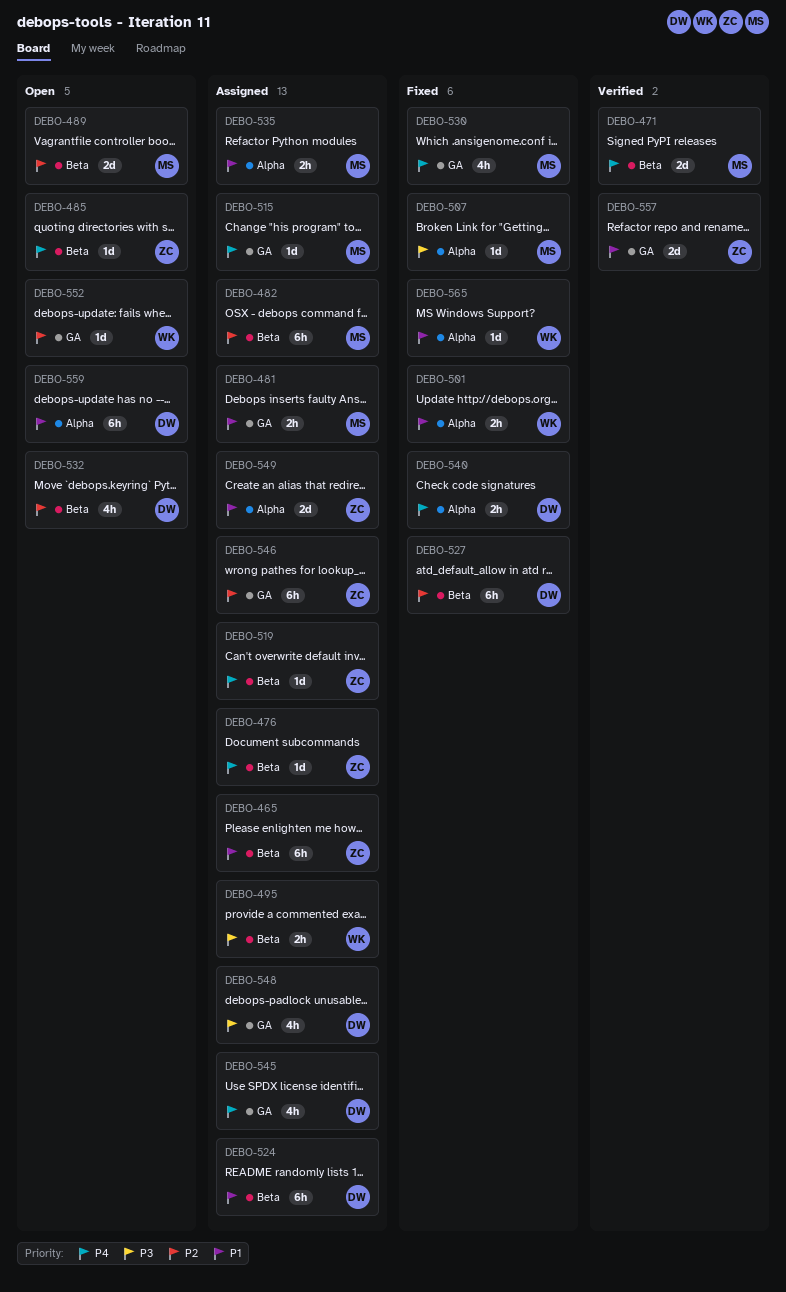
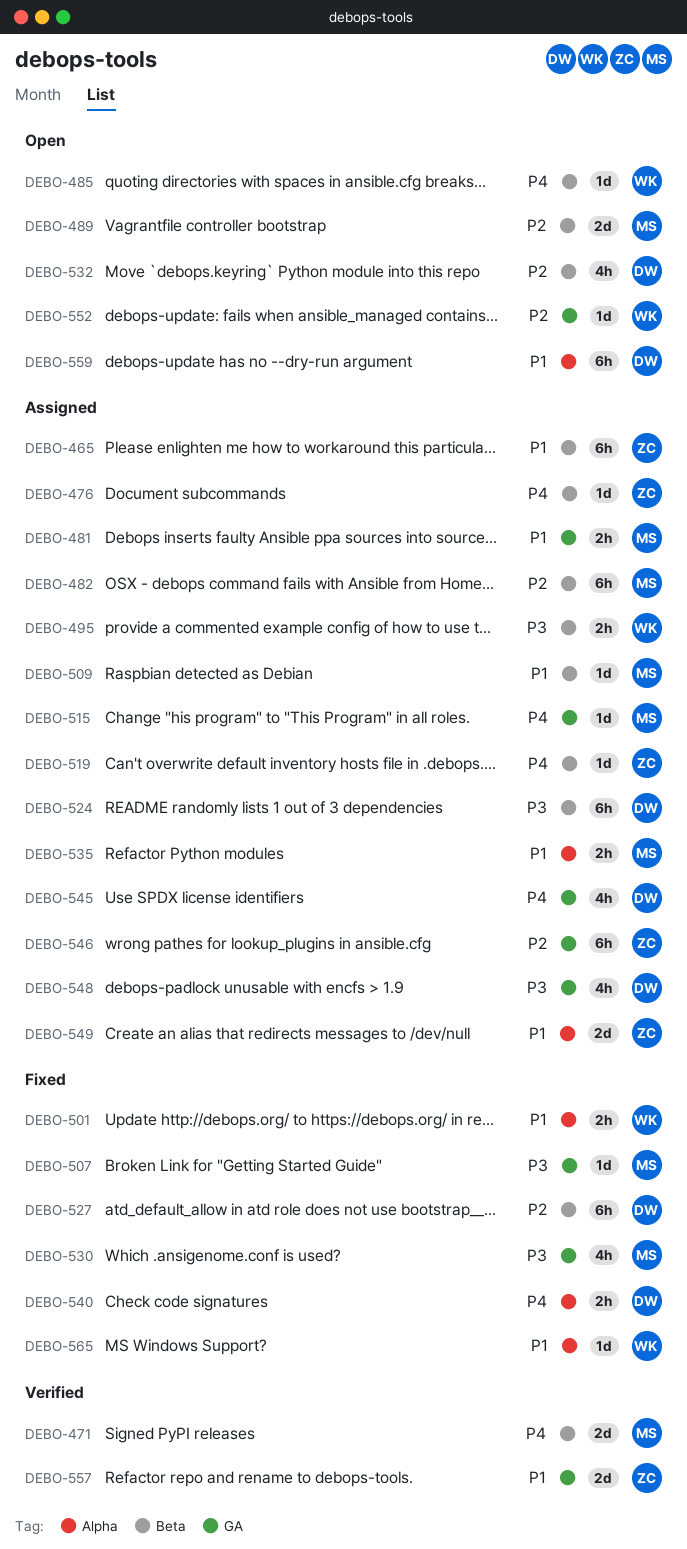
DEBO-485, owner: ZC -> WK
DEBO-507, label: Alpha -> GA
DEBO-509: none -> present
DEBO-524, priority: P1 -> P3
DEBO-530, priority: P4 -> P3

